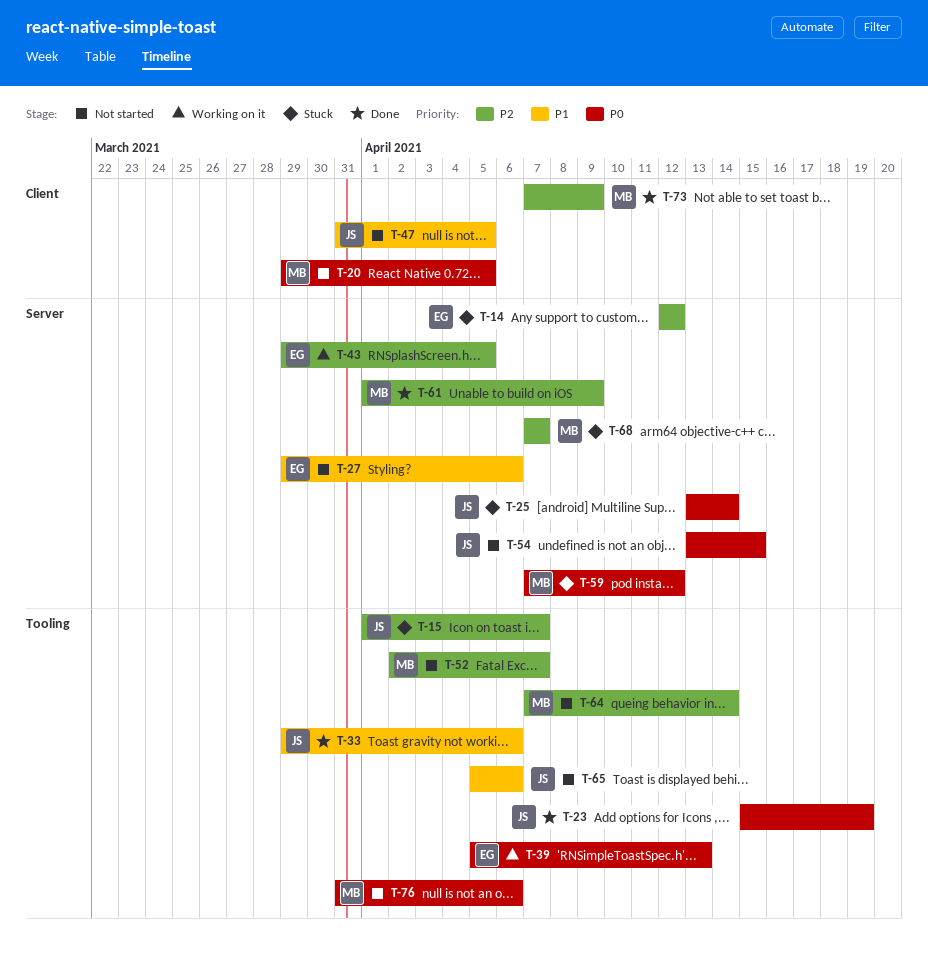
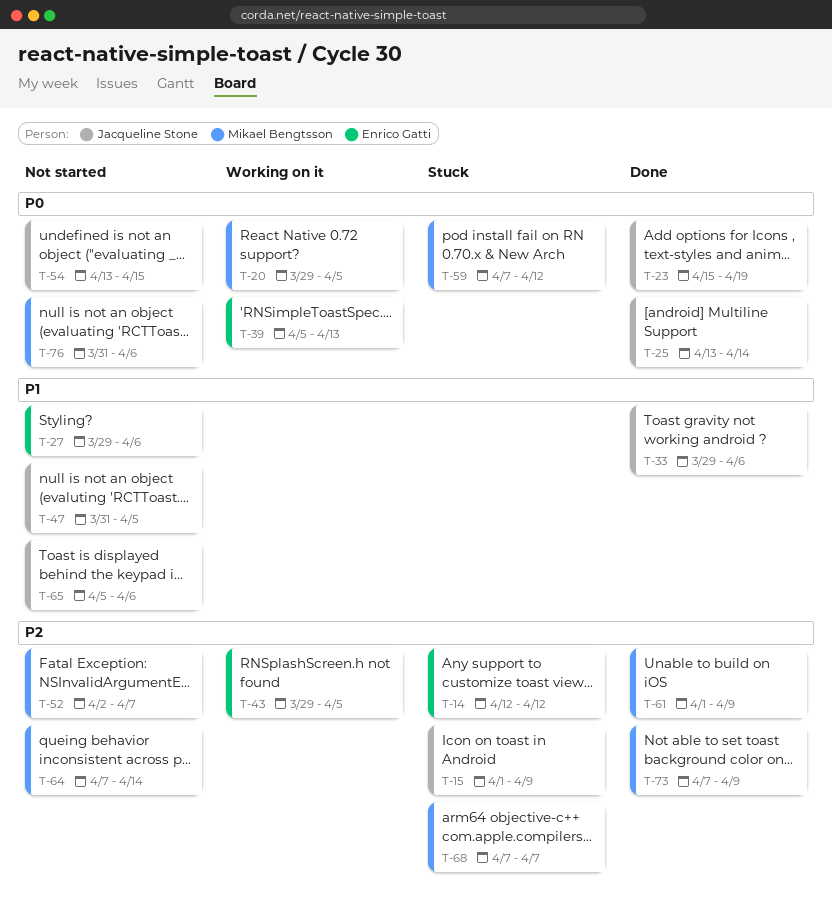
T-15, due: Apr 7 -> Apr 9
T-20, status: Not started -> Working on it
T-25, status: Stuck -> Done

